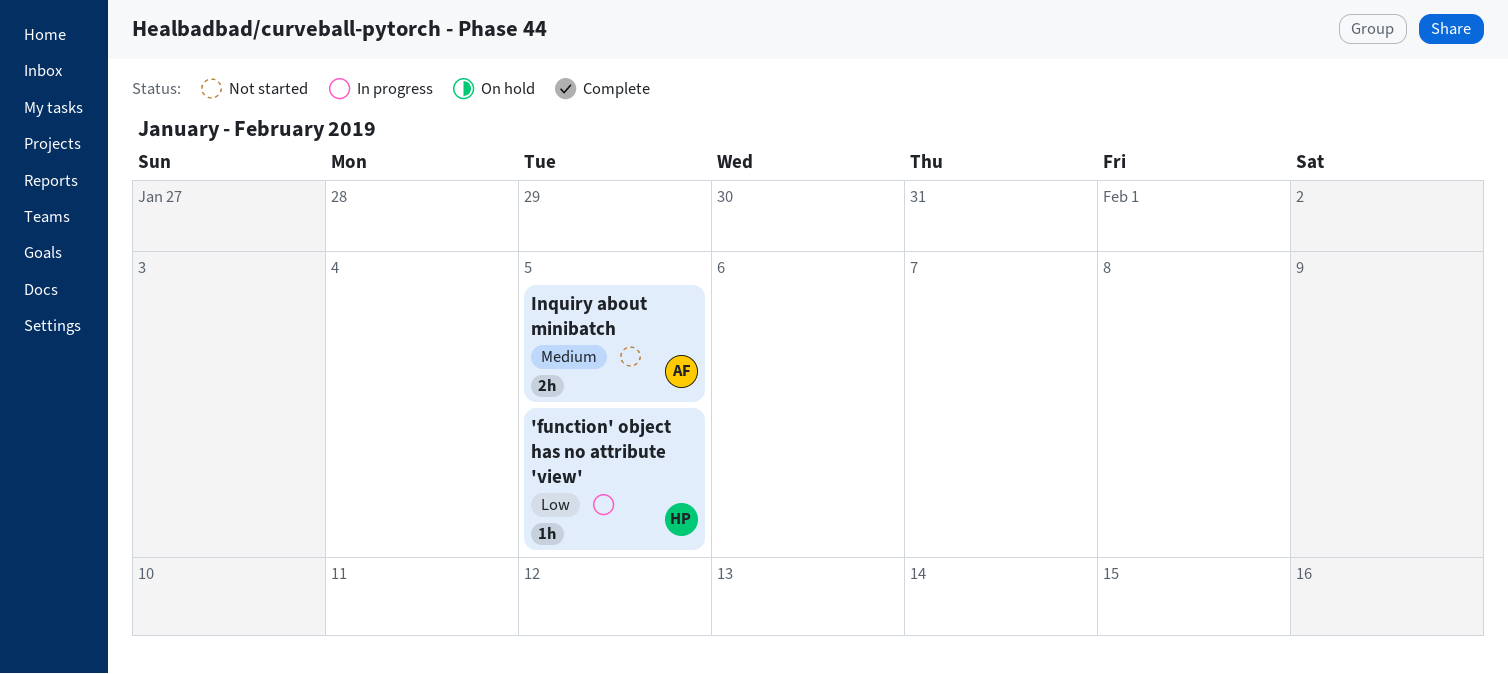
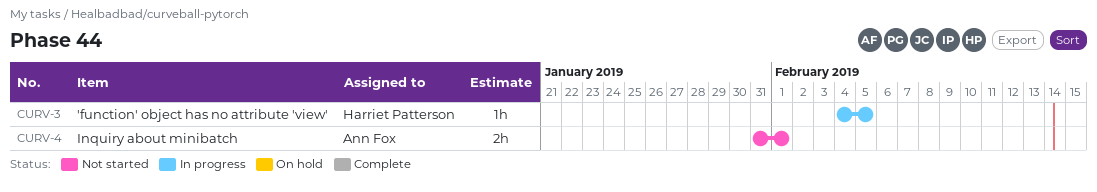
Inquiry about minibatch, due: Feb 5 -> Feb 1

